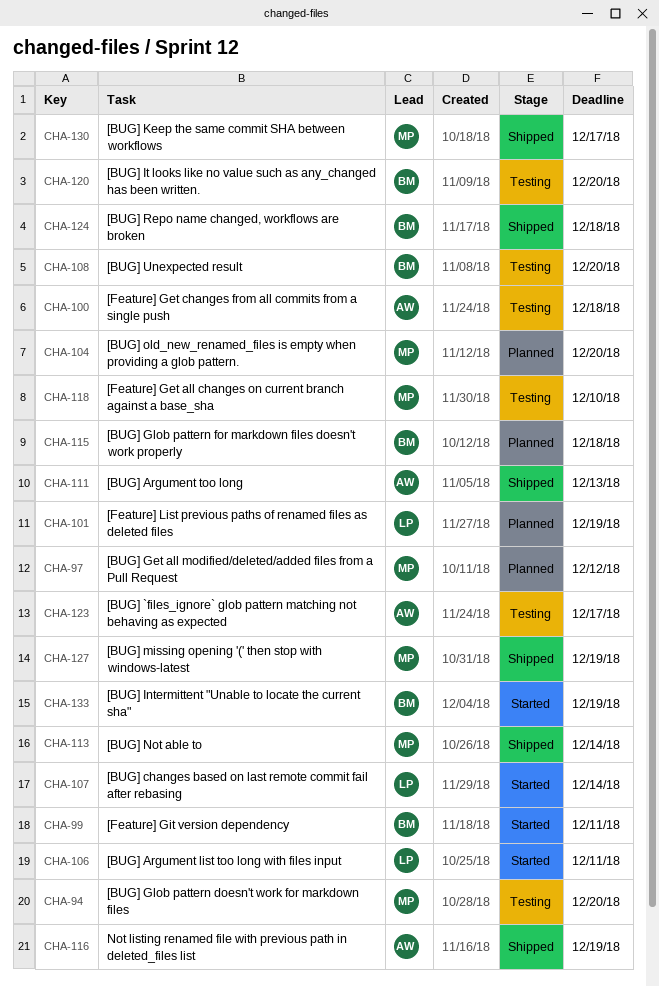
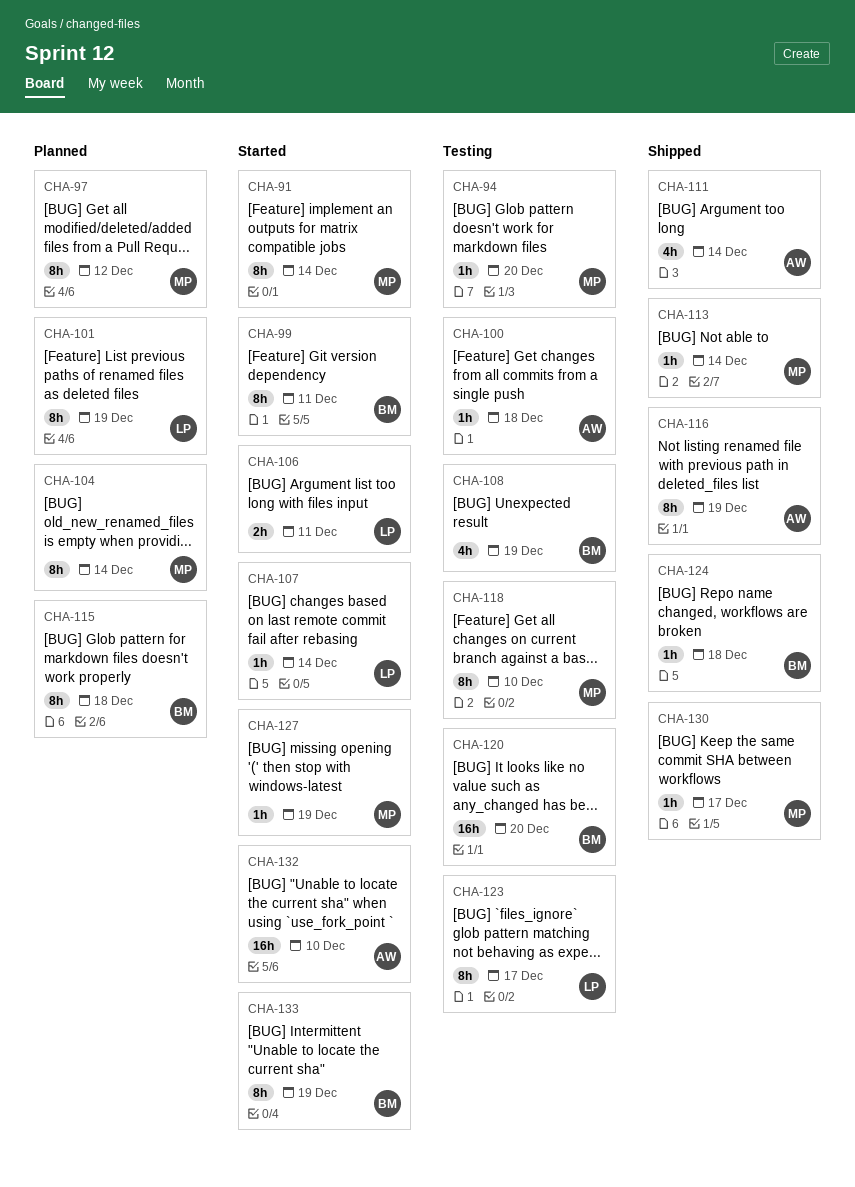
CHA-91: none -> present
CHA-104, due: Dec 20 -> Dec 14
CHA-108, due: Dec 20 -> Dec 19
CHA-111, due: Dec 13 -> Dec 14
CHA-123, owner: AW -> LP
CHA-127, status: Shipped -> Started
CHA-132: none -> present

